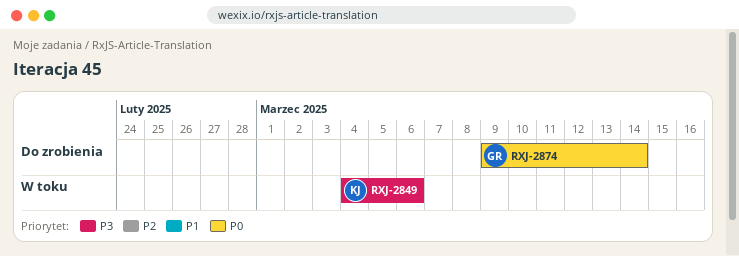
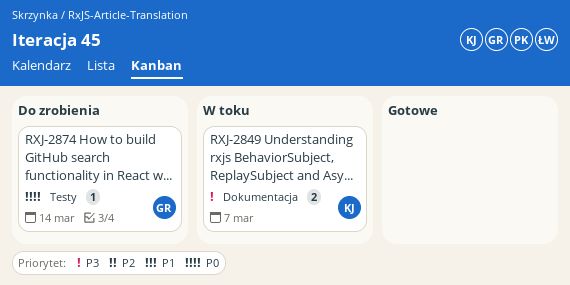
RXJ-2849, due: Mar 6 -> Mar 7

